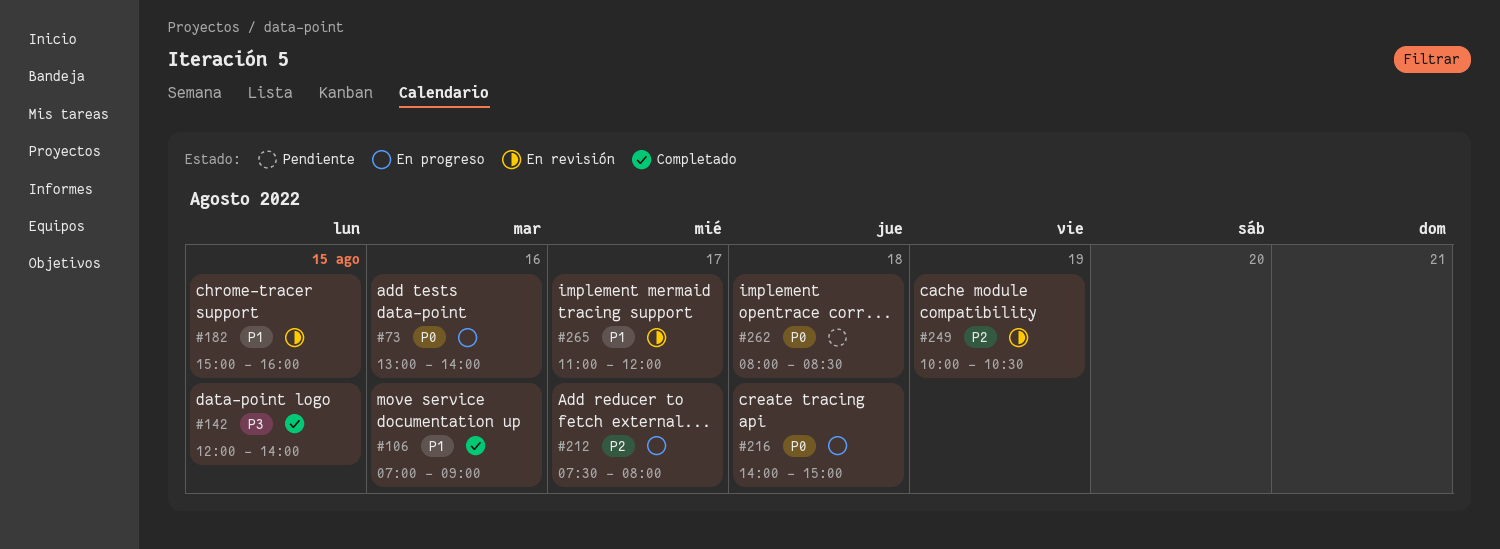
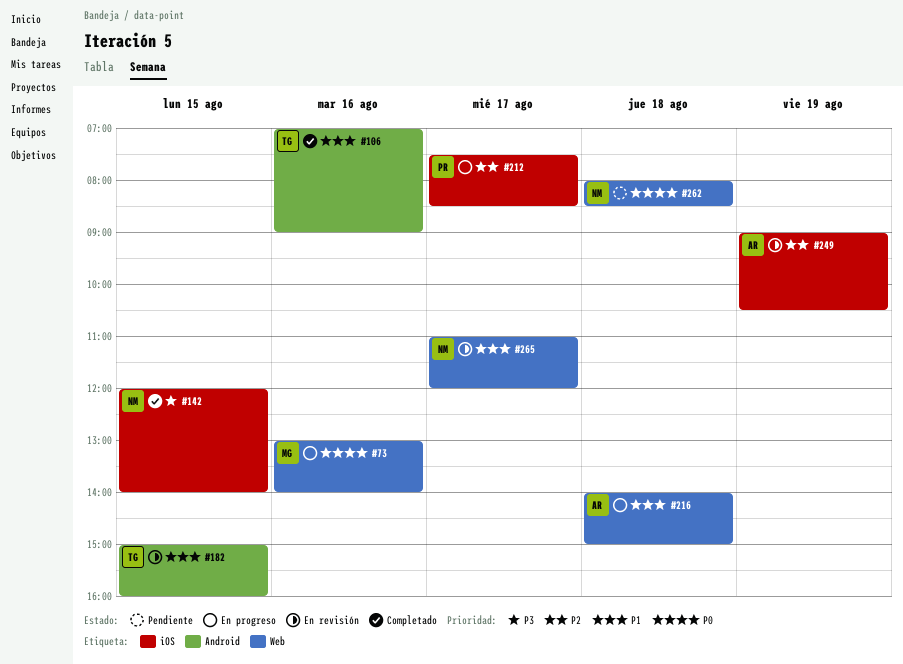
#212, ends: 08:00 -> 08:30
#216, priority: P0 -> P1
#249, begins: 10:00 -> 09:00

